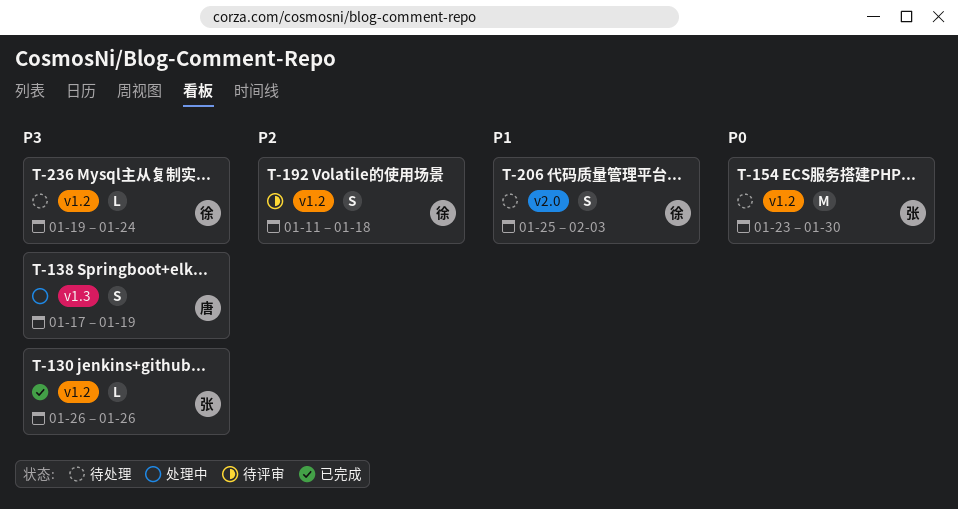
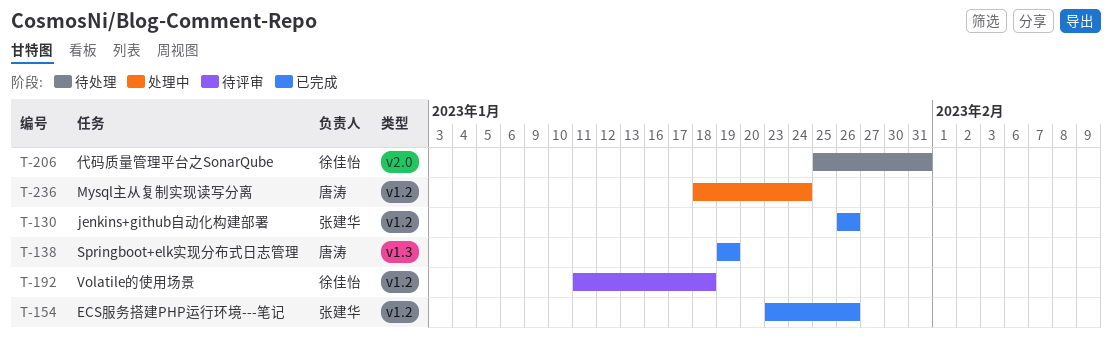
T-138, status: 处理中 -> 已完成
T-138, start: Jan 17 -> Jan 19
T-154, status: 待处理 -> 已完成
T-154, due: Jan 30 -> Jan 26
T-206, due: Feb 3 -> Jan 31
T-236, status: 待处理 -> 处理中
T-236, owner: 徐佳怡 -> 唐涛
T-236, start: Jan 19 -> Jan 18

